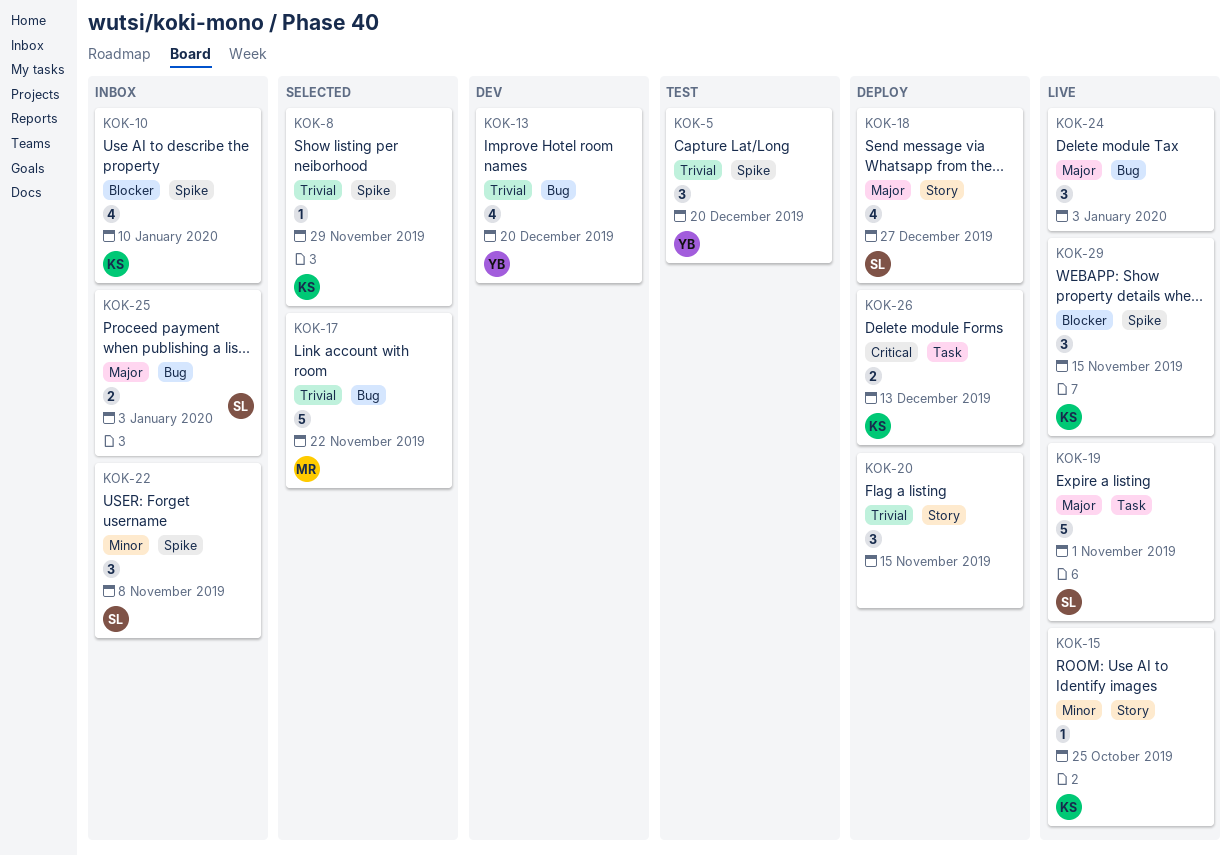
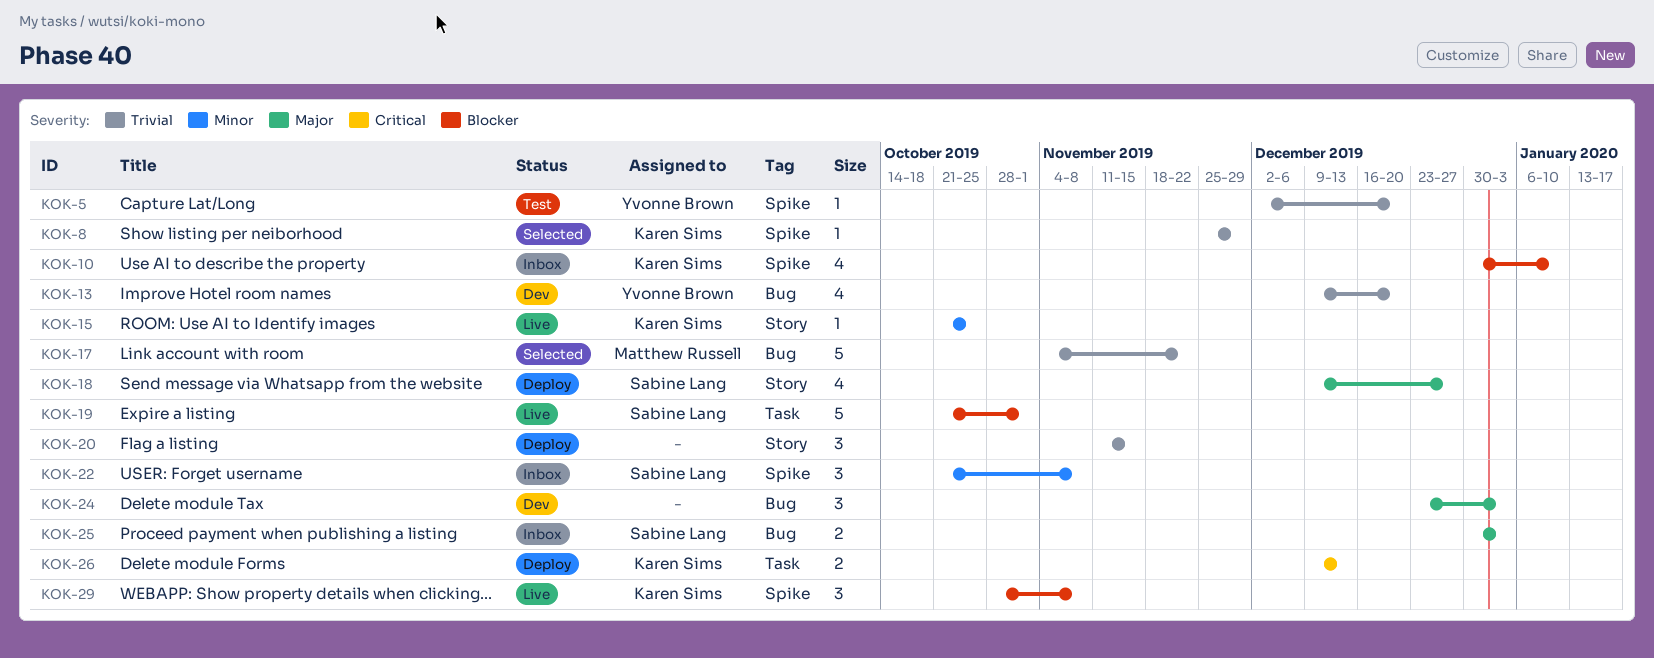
KOK-5, estimate: 3 -> 1
KOK-19, priority: Major -> Blocker
KOK-24, status: Live -> Dev
KOK-29, due: Nov 15 -> Nov 8

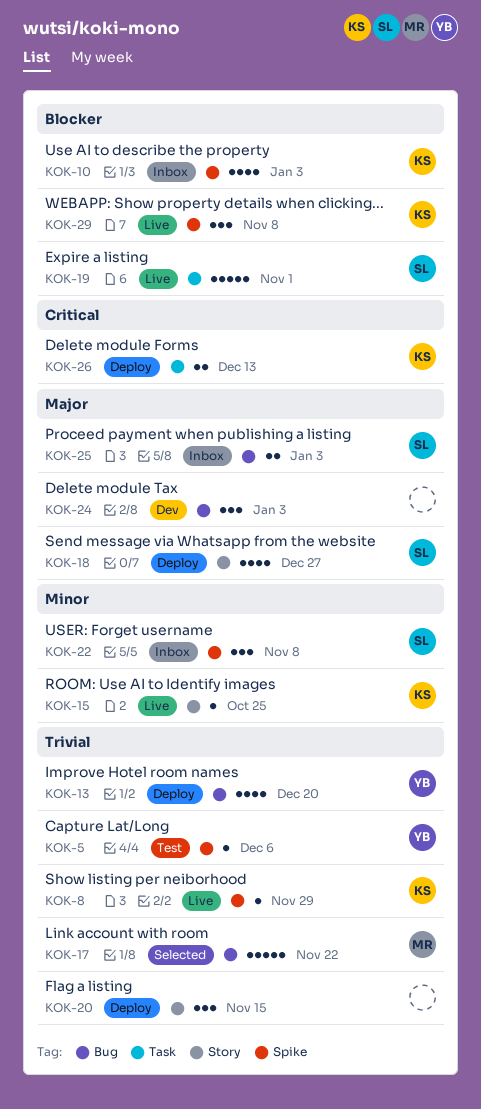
KOK-5, due: Dec 20 -> Dec 6
KOK-8, status: Selected -> Live
KOK-10, due: Jan 10 -> Jan 3
KOK-13, status: Dev -> Deploy

